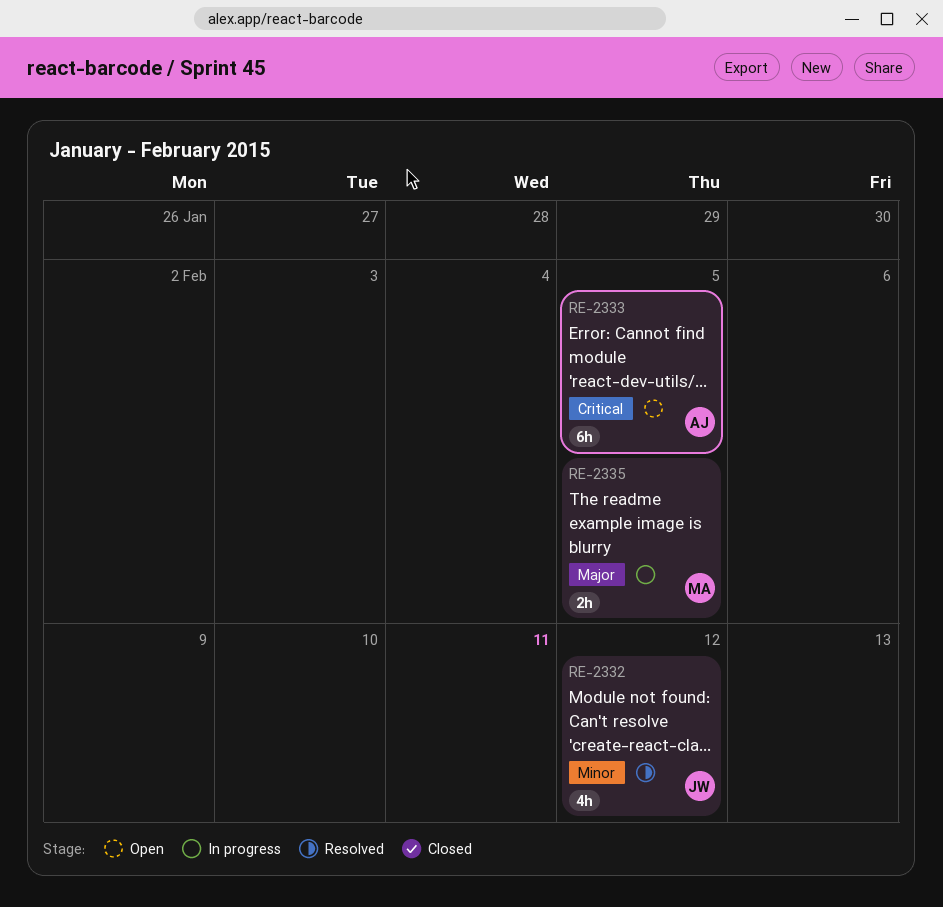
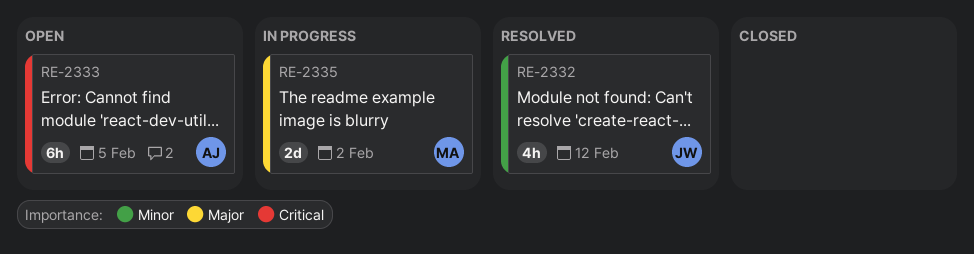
RE-2335, estimate: 2h -> 2d
RE-2335, due: Feb 5 -> Feb 2

